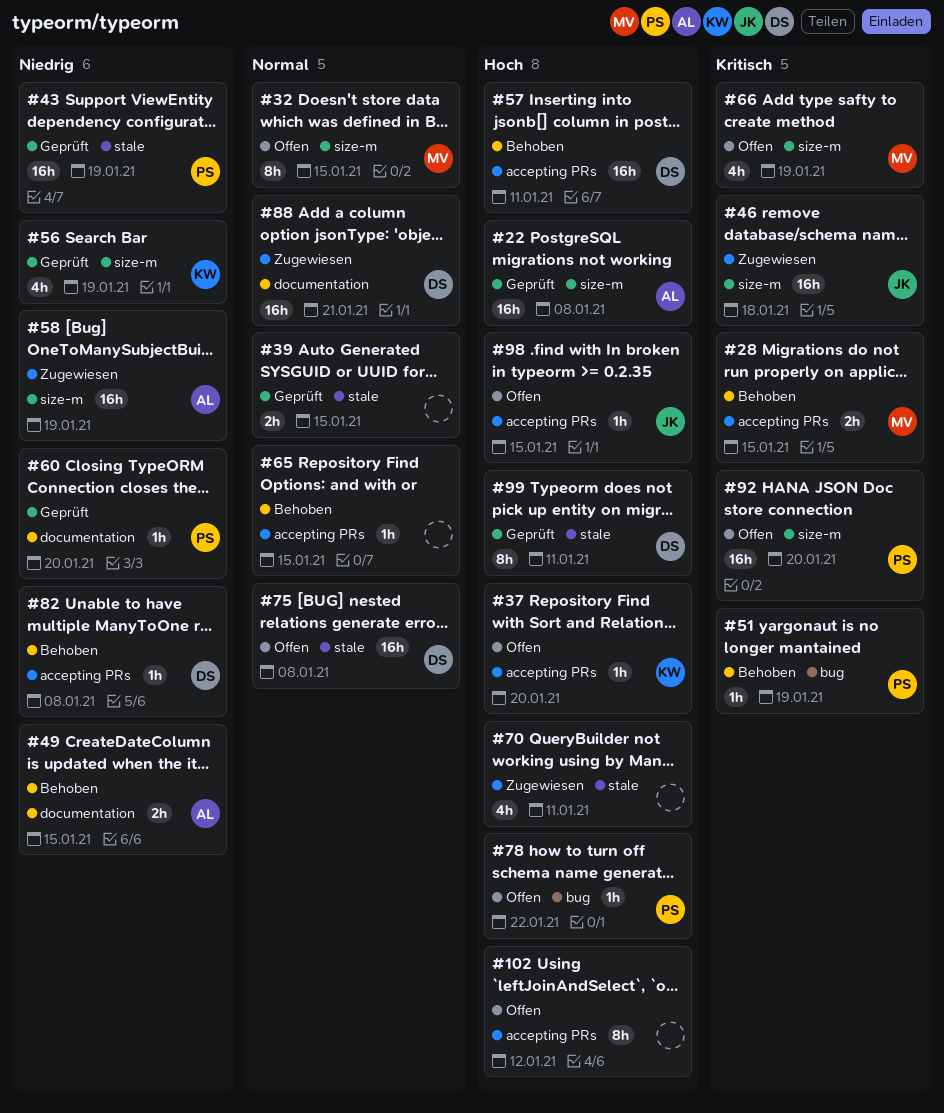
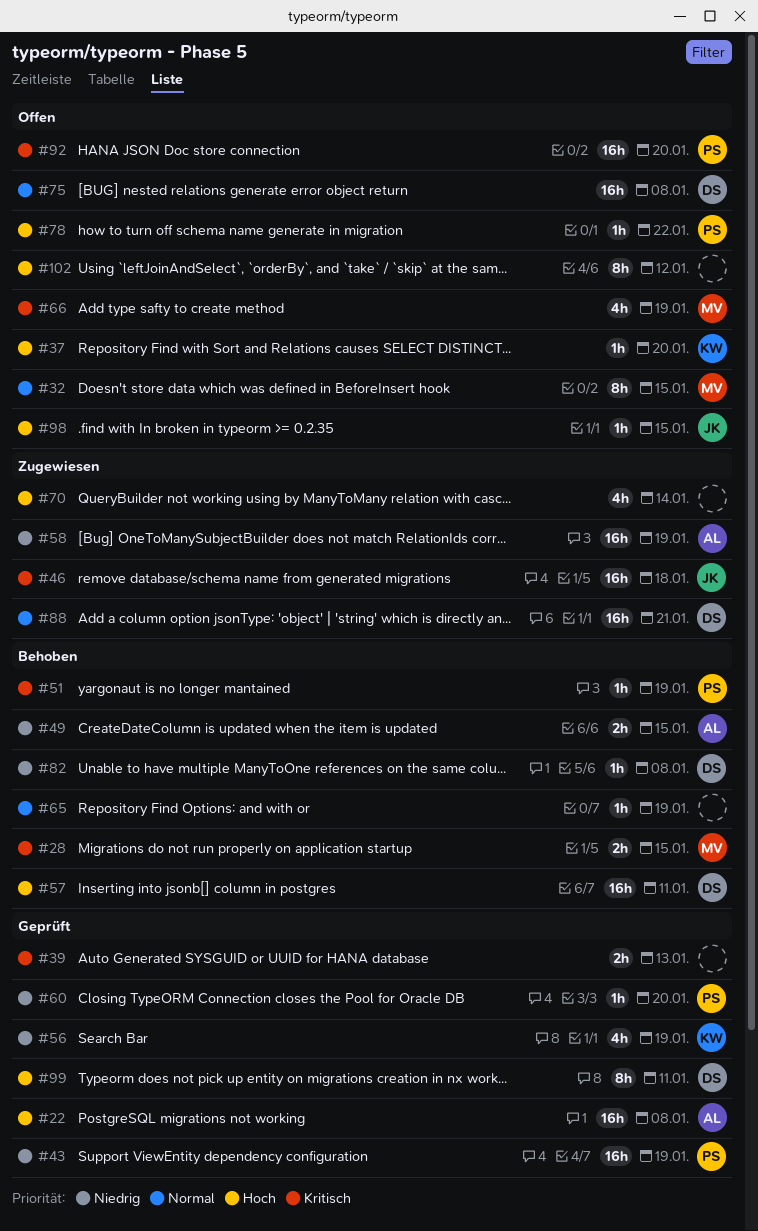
#39, priority: Normal -> Kritisch
#39, due: Jan 15 -> Jan 13
#65, due: Jan 15 -> Jan 19
#70, due: Jan 11 -> Jan 14

